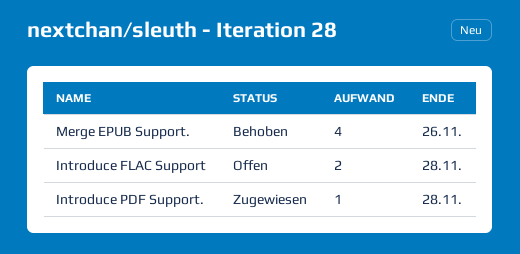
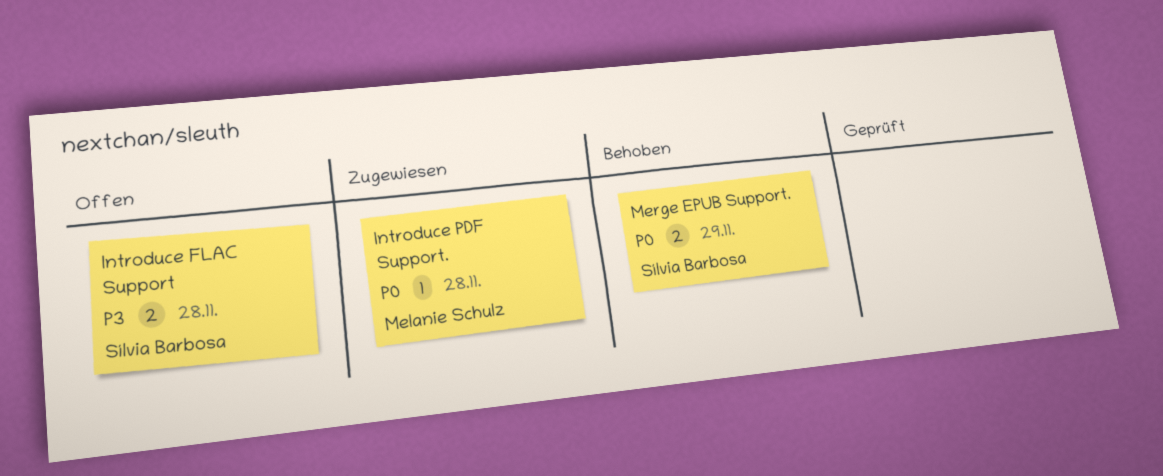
Merge EPUB Support., estimate: 4 -> 2
Merge EPUB Support., due: Nov 26 -> Nov 29

